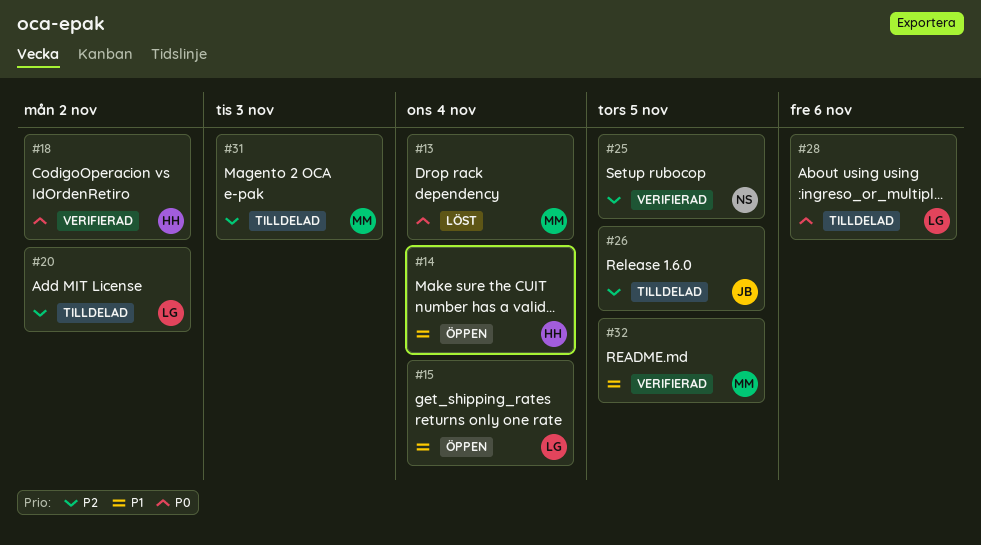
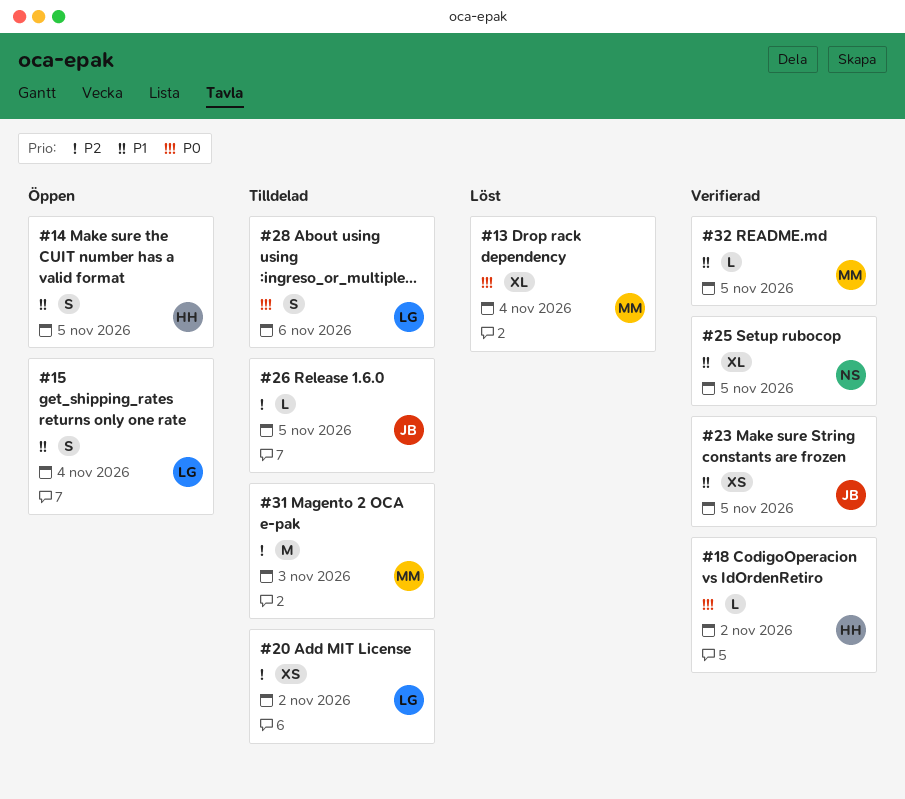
#14, due: Nov 4 -> Nov 5
#23: none -> present
#25, priority: P2 -> P1

